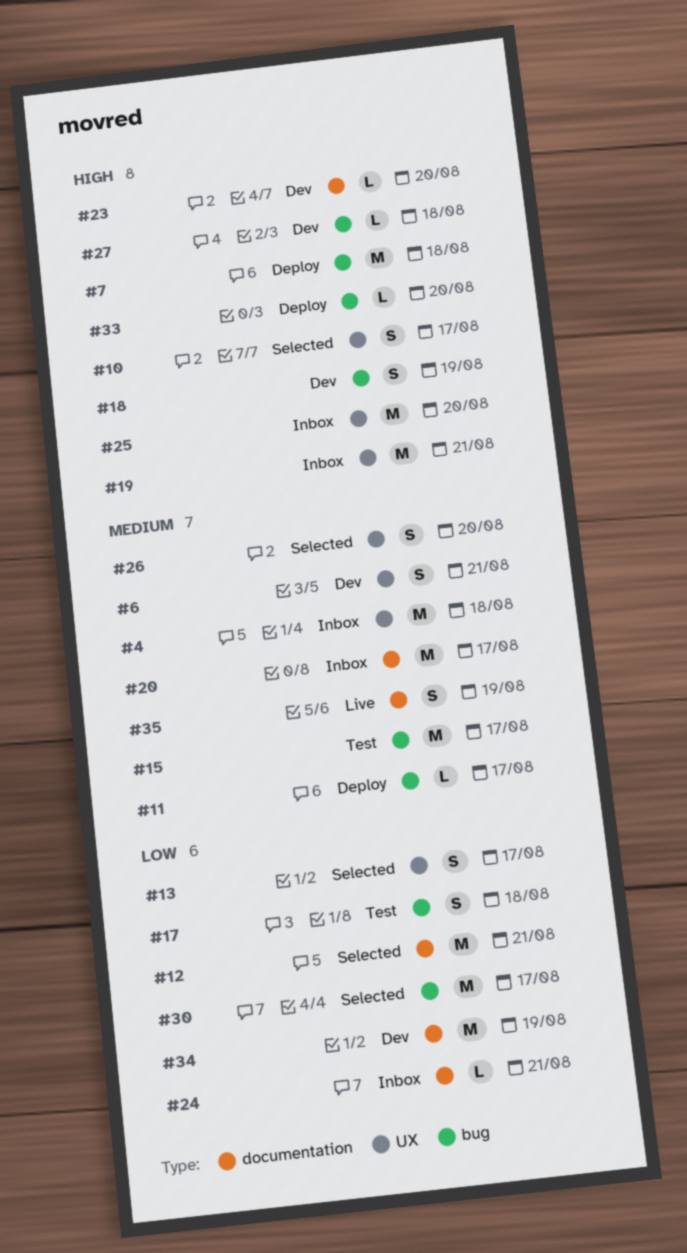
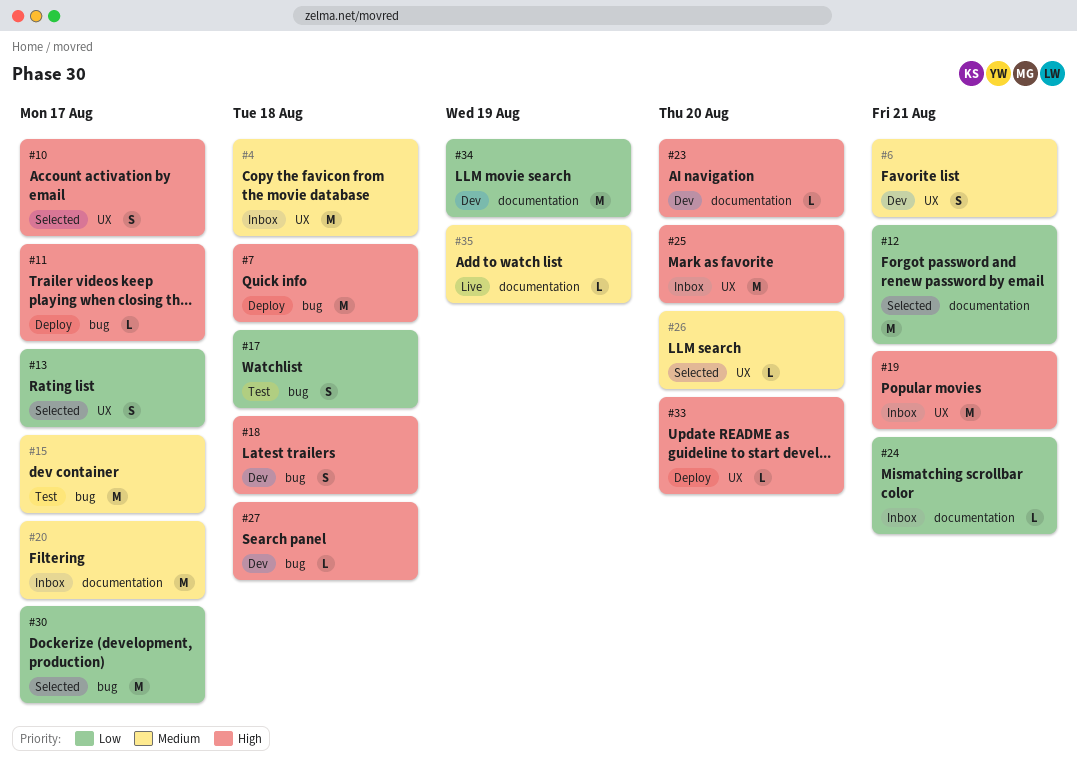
#11, priority: Medium -> High
#18, due: Aug 19 -> Aug 18
#26, estimate: S -> L
#33, label: bug -> UX
#35, estimate: S -> L

